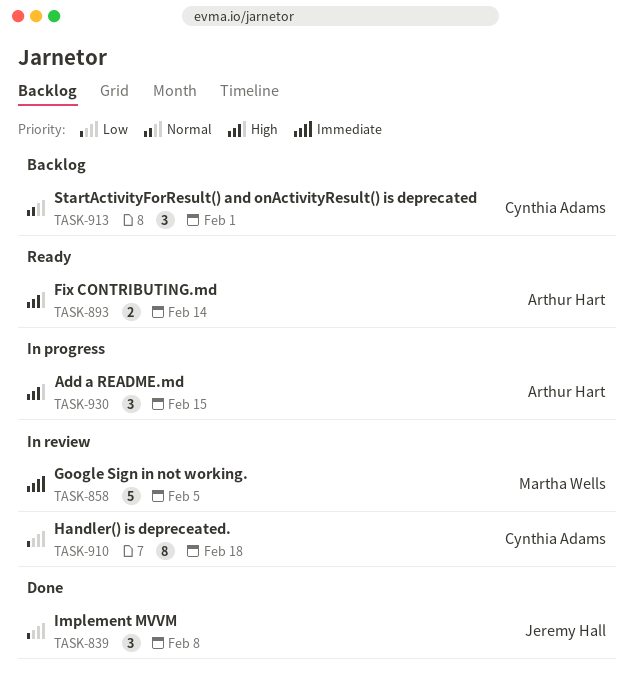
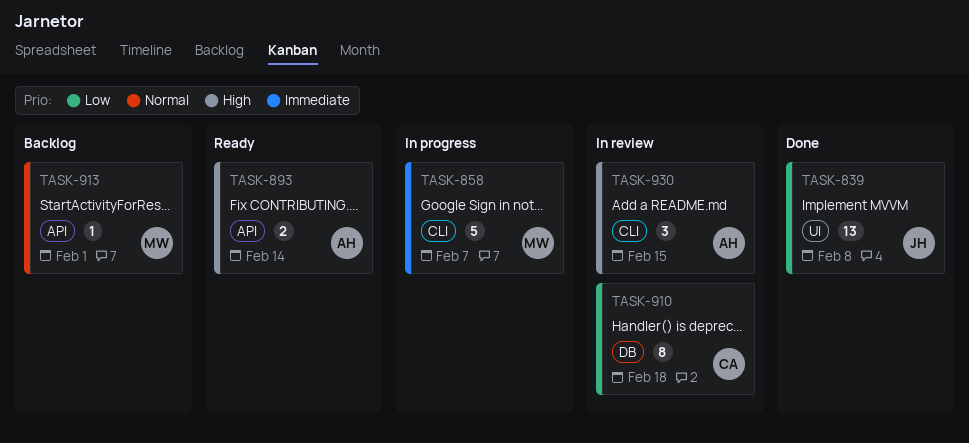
TASK-839, estimate: 3 -> 13
TASK-858, status: In review -> In progress
TASK-858, due: Feb 5 -> Feb 7
TASK-913, owner: Cynthia Adams -> Martha Wells
TASK-913, estimate: 3 -> 1
TASK-930, status: In progress -> In review

